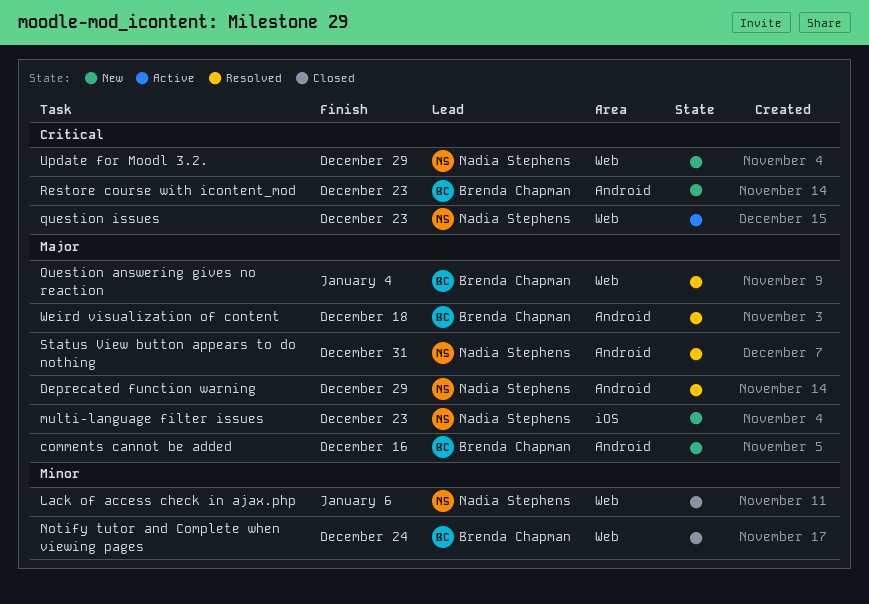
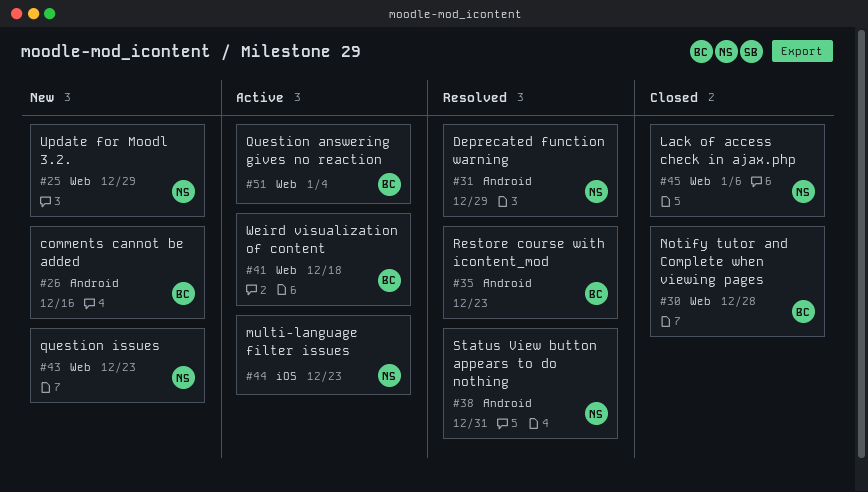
multi-language filter issues, status: New -> Active
Notify tutor and Complete when viewing pages, due: Dec 24 -> Dec 28
Question answering gives no reaction, status: Resolved -> Active
question issues, status: Active -> New
Restore course with icontent_mod, status: New -> Resolved
Weird visualization of content, status: Resolved -> Active
Weird visualization of content, label: Android -> Web

